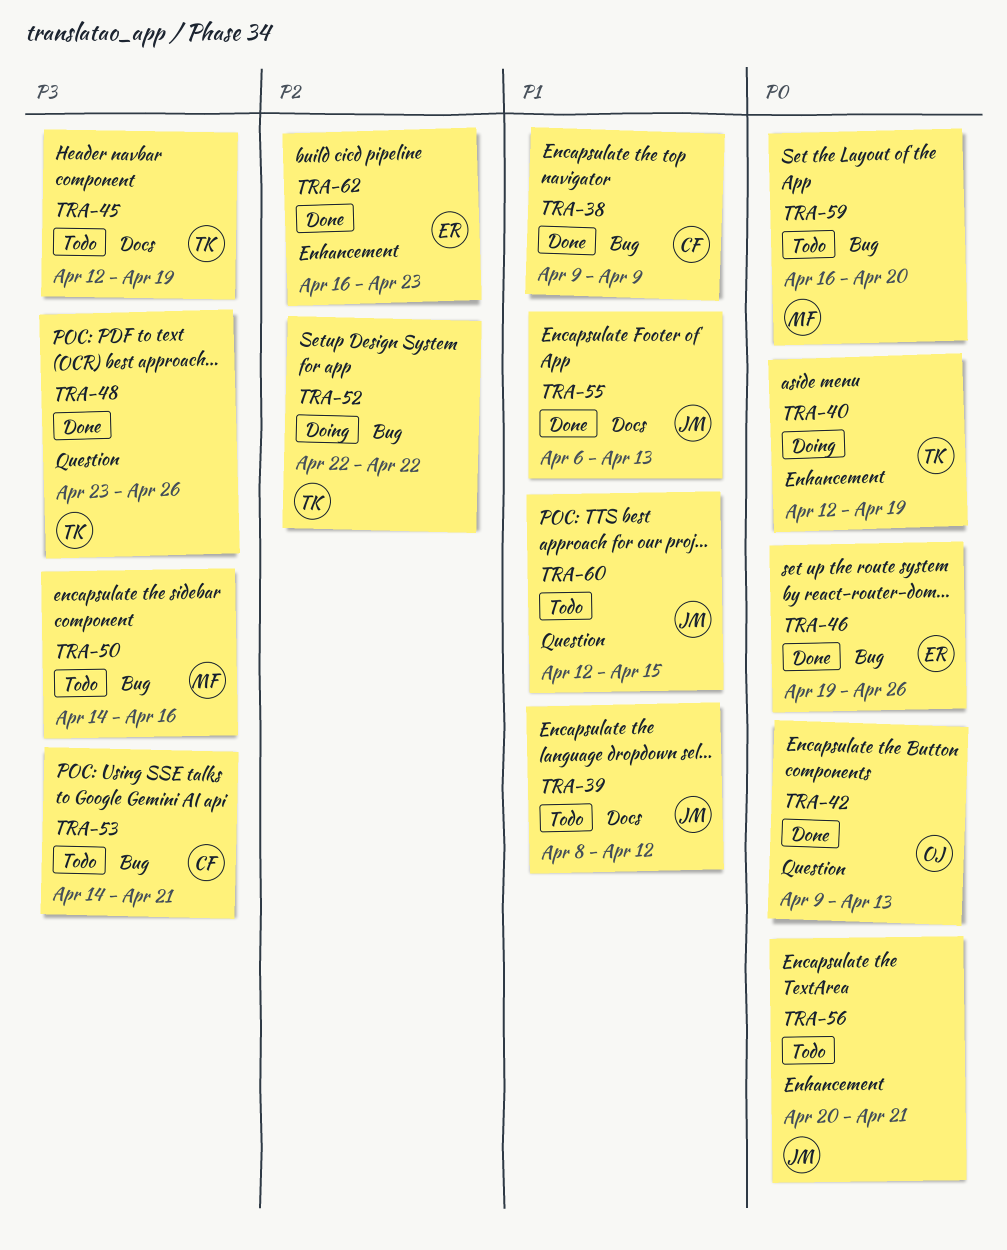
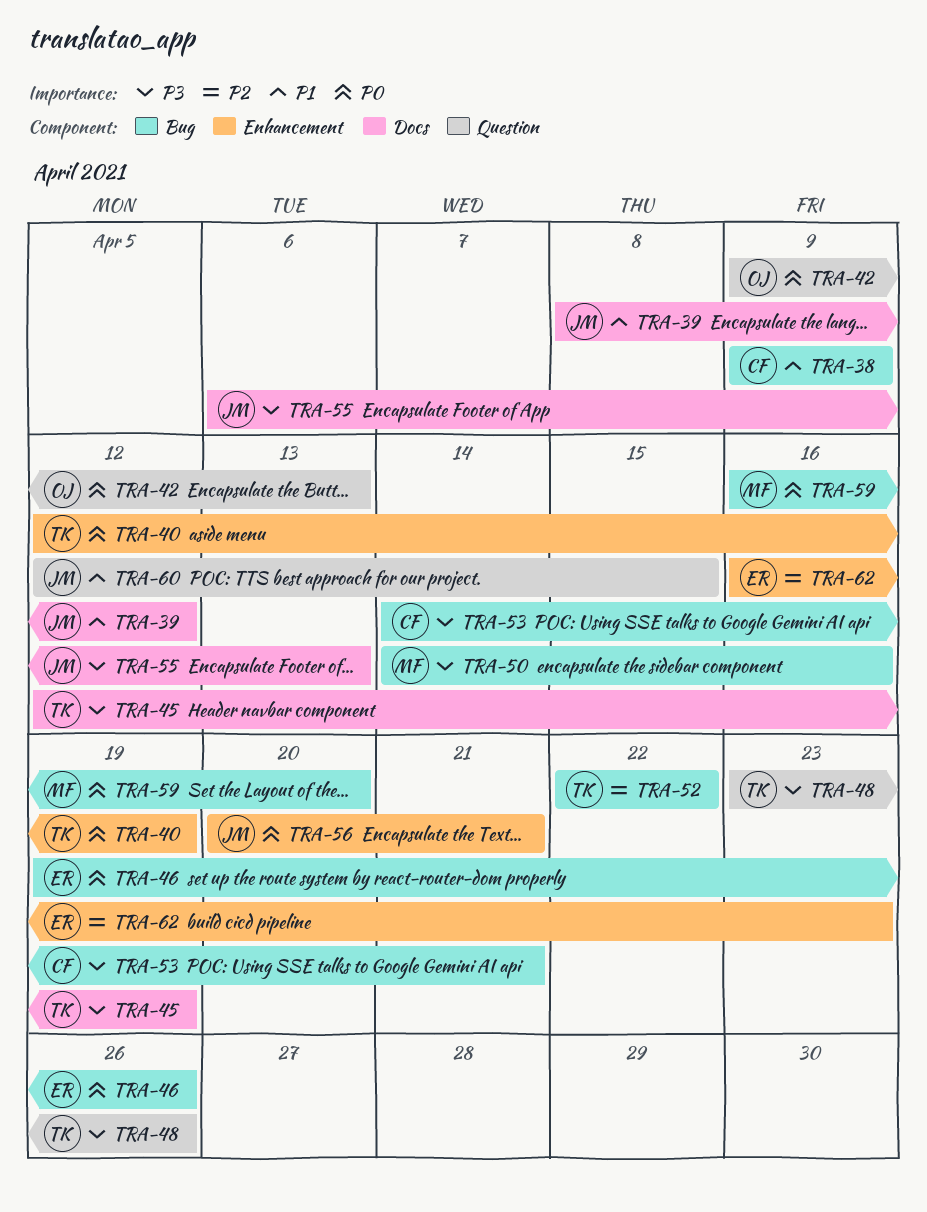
TRA-55, priority: P1 -> P3

